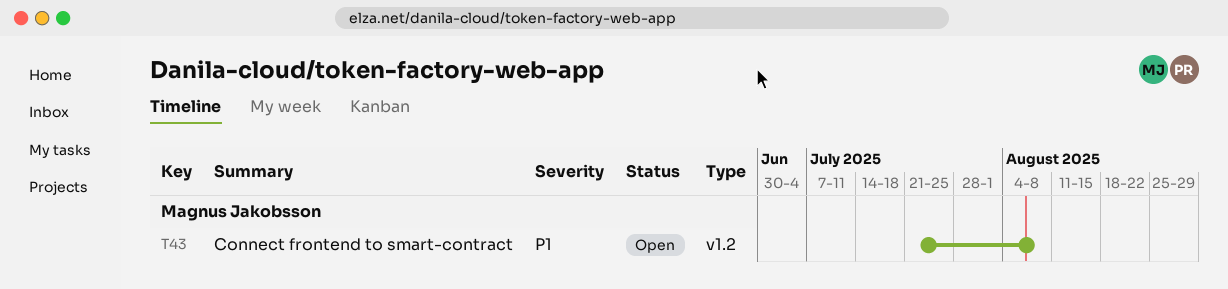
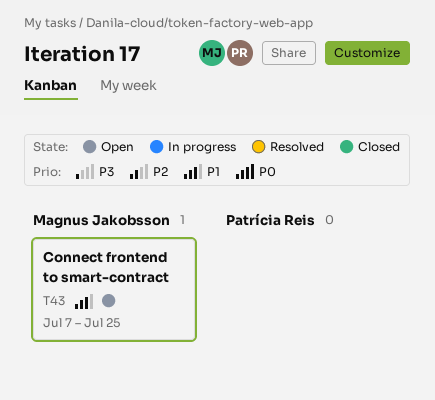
T43, start: Jul 21 -> Jul 7
T43, due: Aug 8 -> Jul 25

